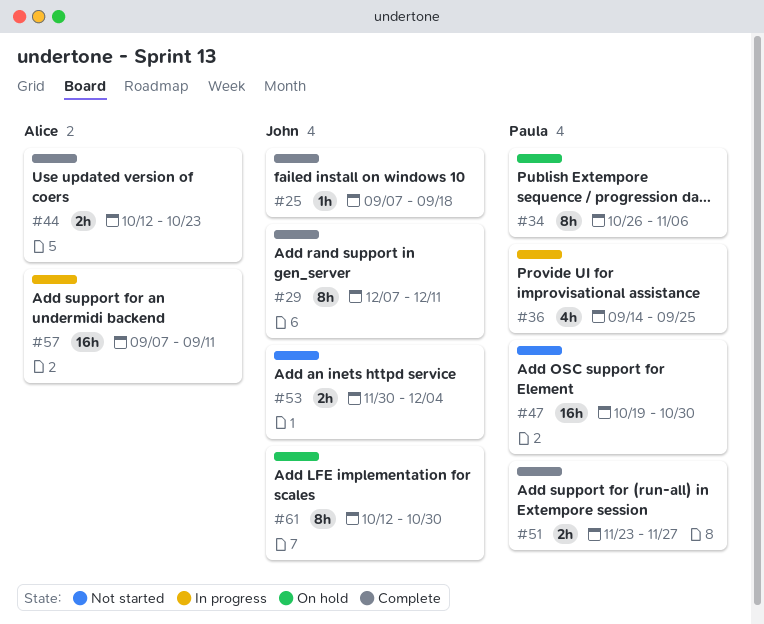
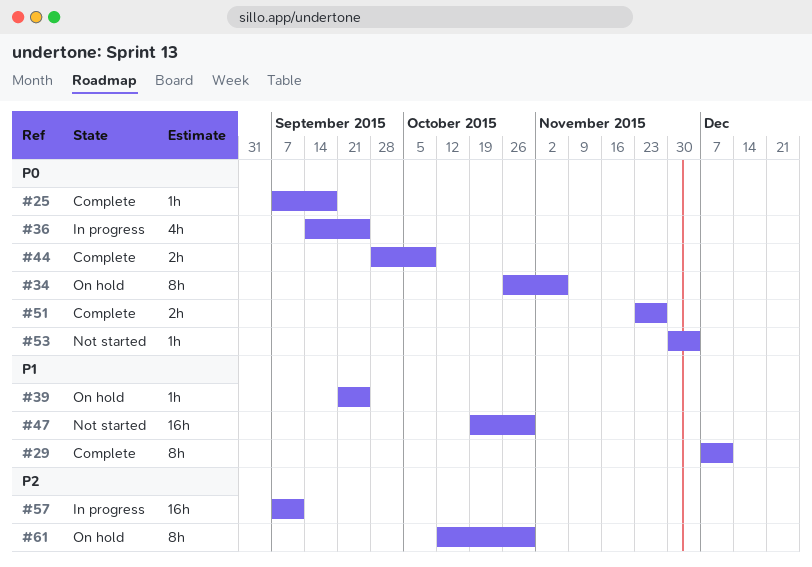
#39: none -> present
#44, start: Oct 12 -> Sep 28
#44, due: Oct 23 -> Oct 9
#53, estimate: 2h -> 1h

